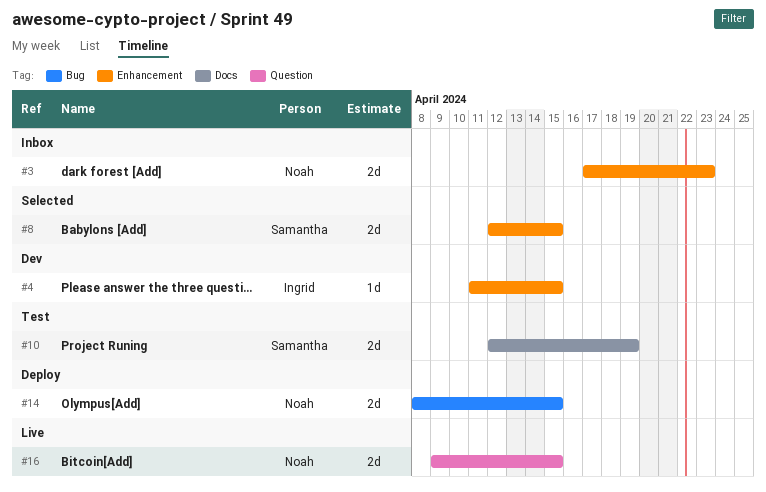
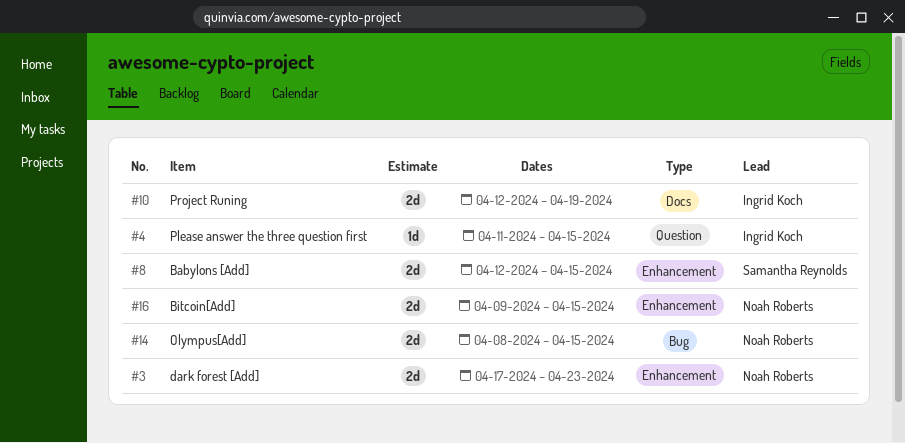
#4, label: Enhancement -> Question
#10, owner: Samantha Reynolds -> Ingrid Koch
#16, label: Question -> Enhancement

